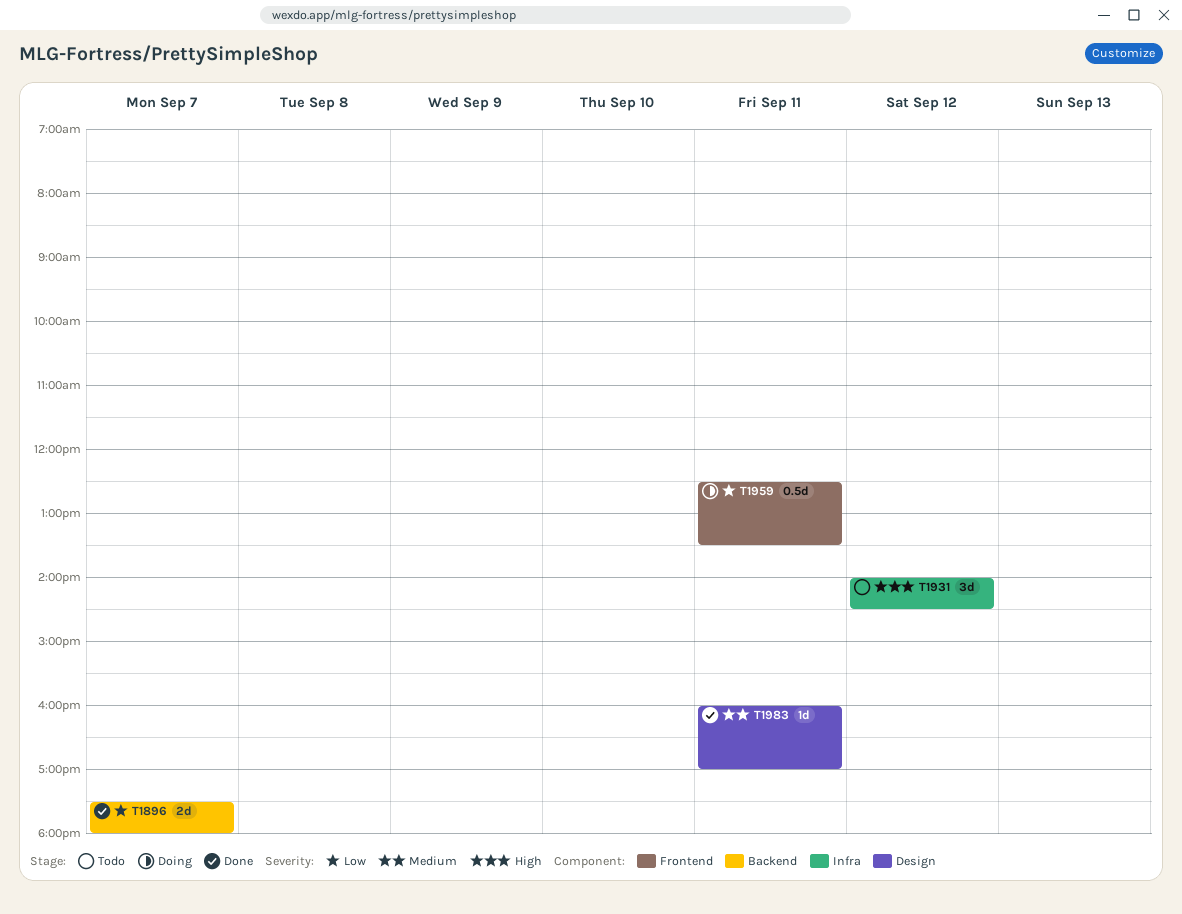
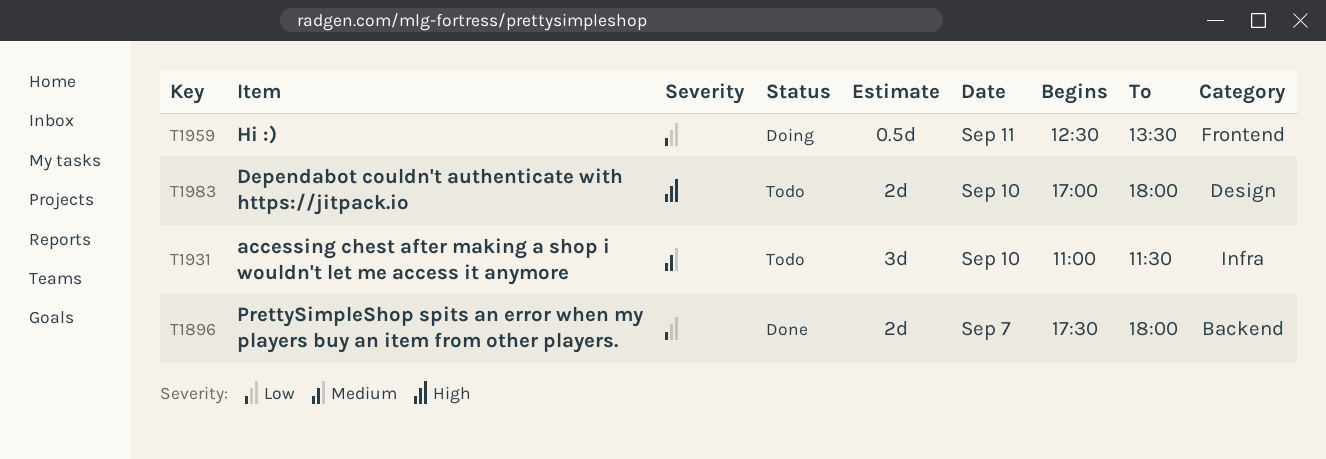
T1931, priority: High -> Medium
T1931, day: Sep 12 -> Sep 10
T1931, begins: 14:00 -> 11:00
T1931, ends: 14:30 -> 11:30
T1983, status: Done -> Todo
T1983, priority: Medium -> High
T1983, estimate: 1d -> 2d
T1983, day: Sep 11 -> Sep 10
T1983, begins: 16:00 -> 17:00
T1983, ends: 17:00 -> 18:00

